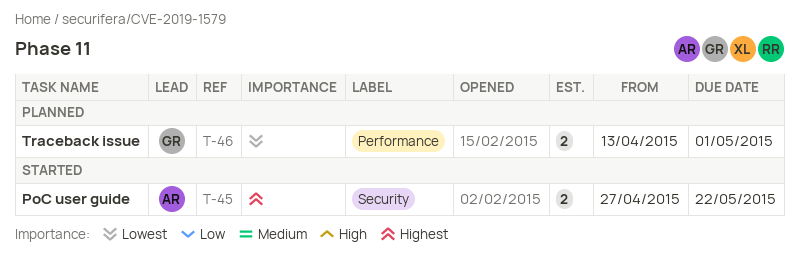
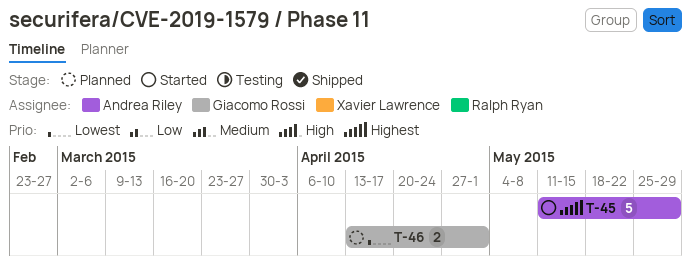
T-45, estimate: 2 -> 5
T-45, start: Apr 27 -> May 11
T-45, due: May 22 -> May 29

